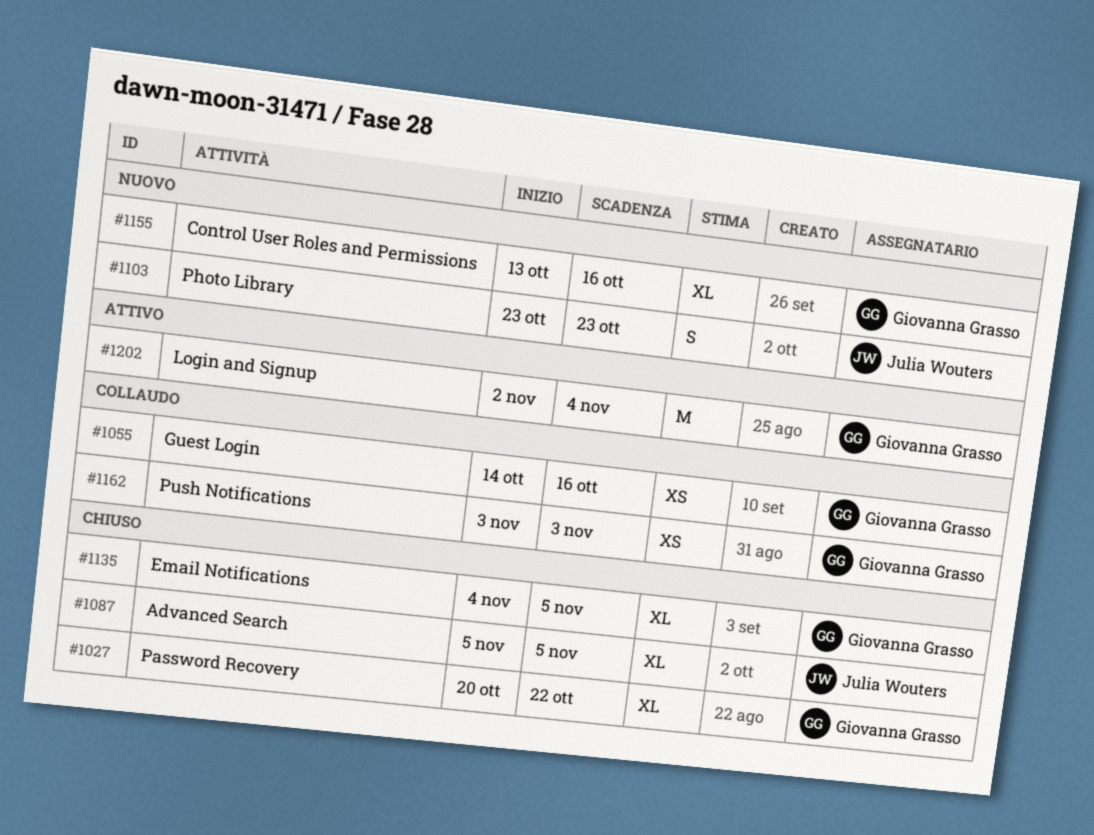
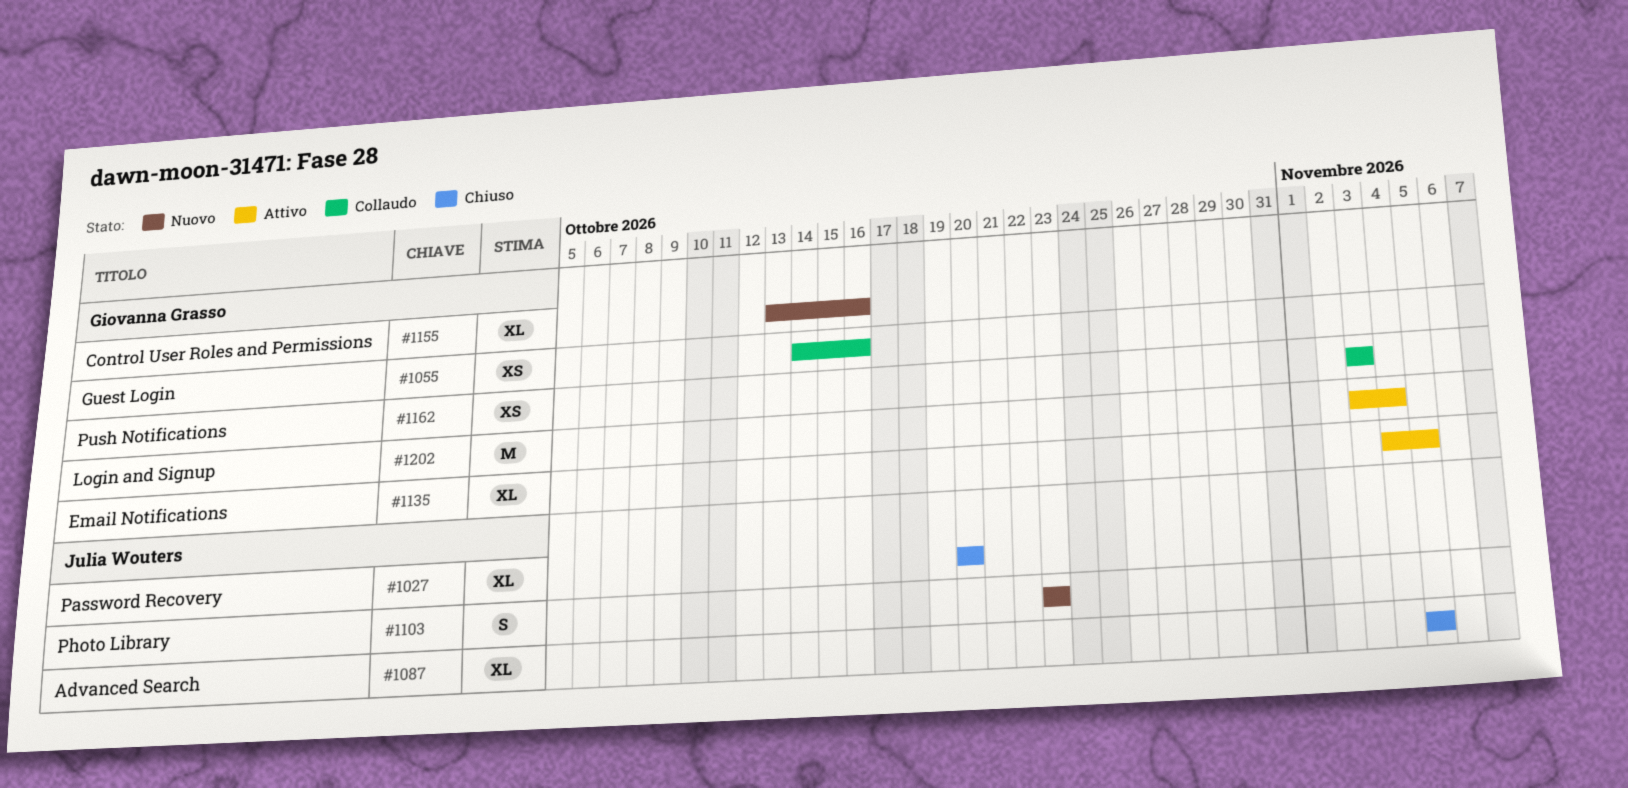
#1027, owner: Giovanna Grasso -> Julia Wouters
#1027, due: Oct 22 -> Oct 20
#1135, status: Chiuso -> Attivo
#1202, start: Nov 2 -> Nov 3

